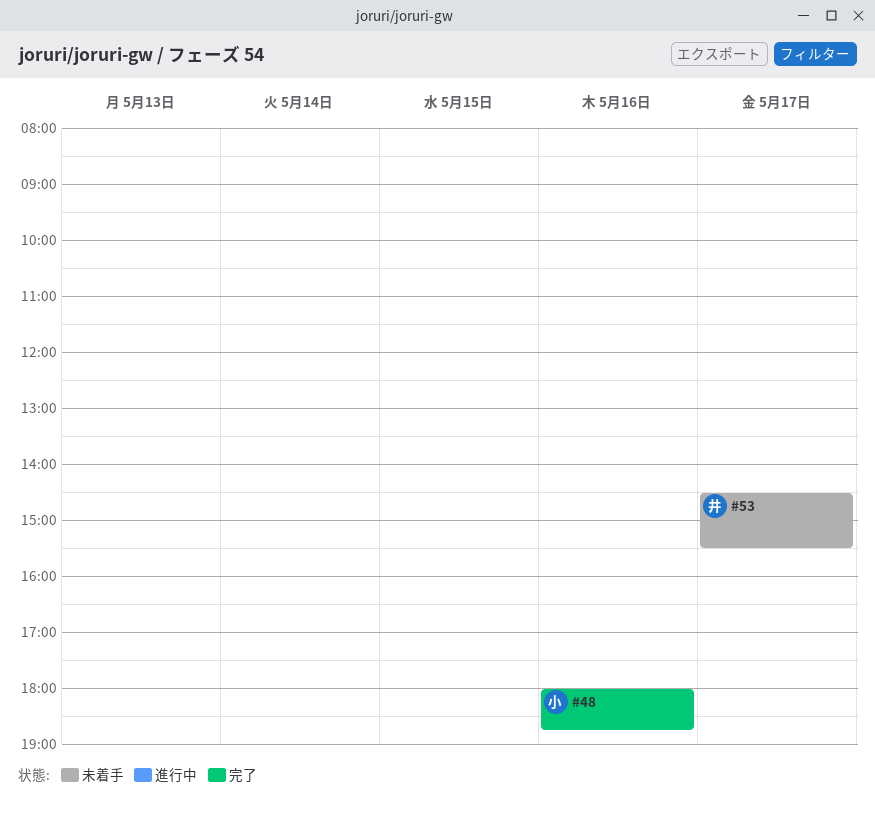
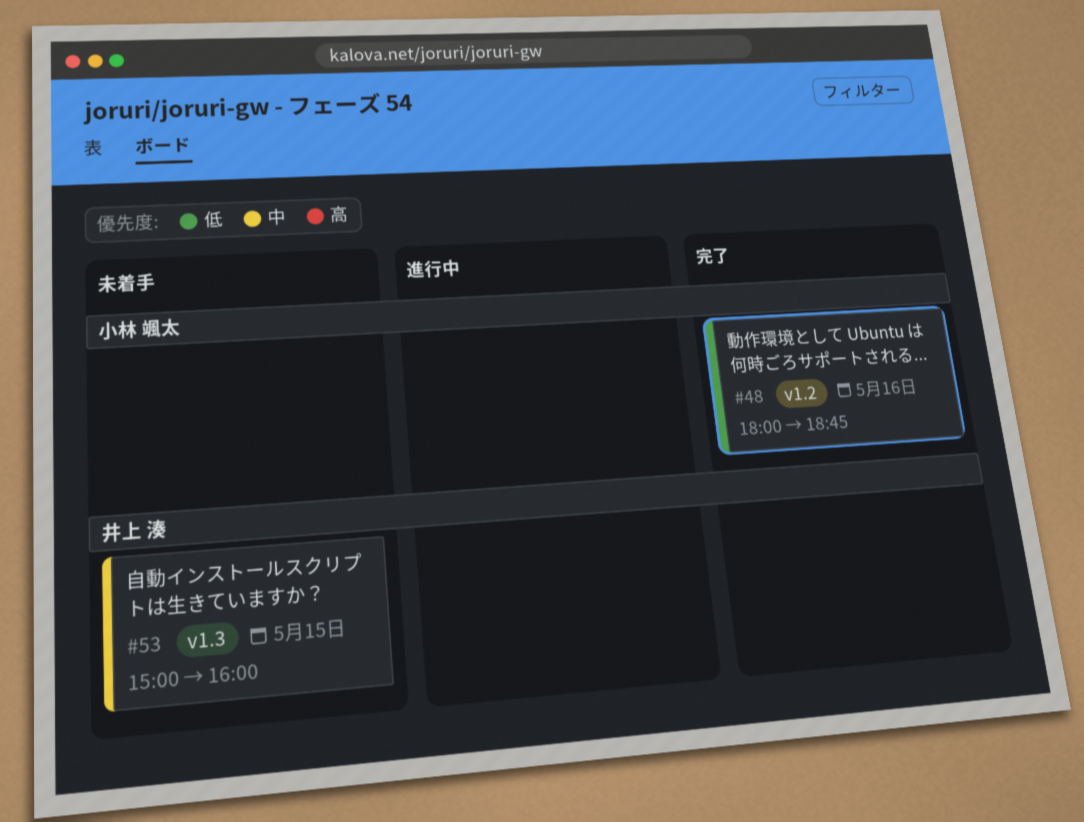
#53, day: May 17 -> May 15
#53, begins: 14:30 -> 15:00
#53, ends: 15:30 -> 16:00

